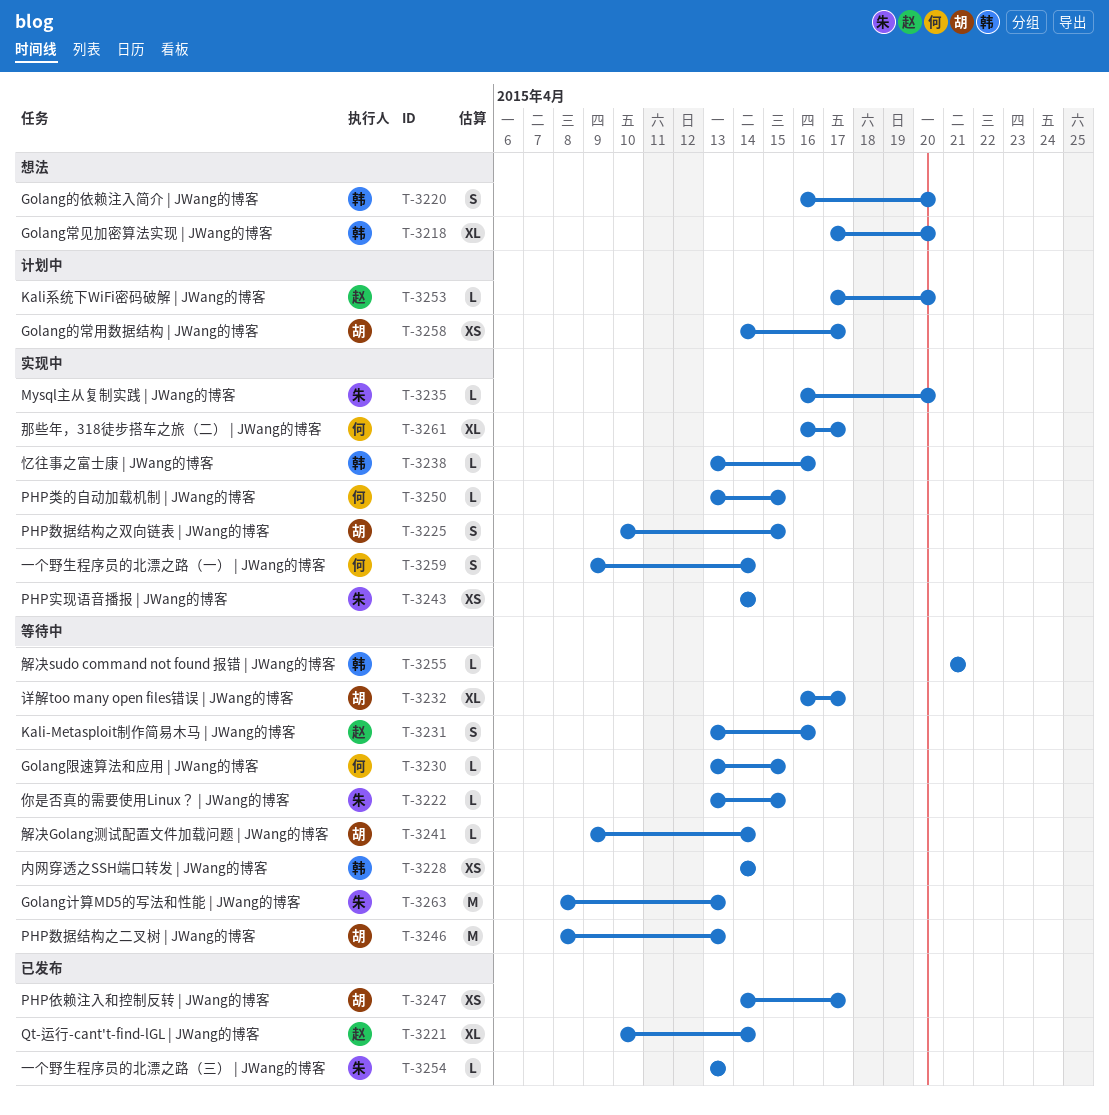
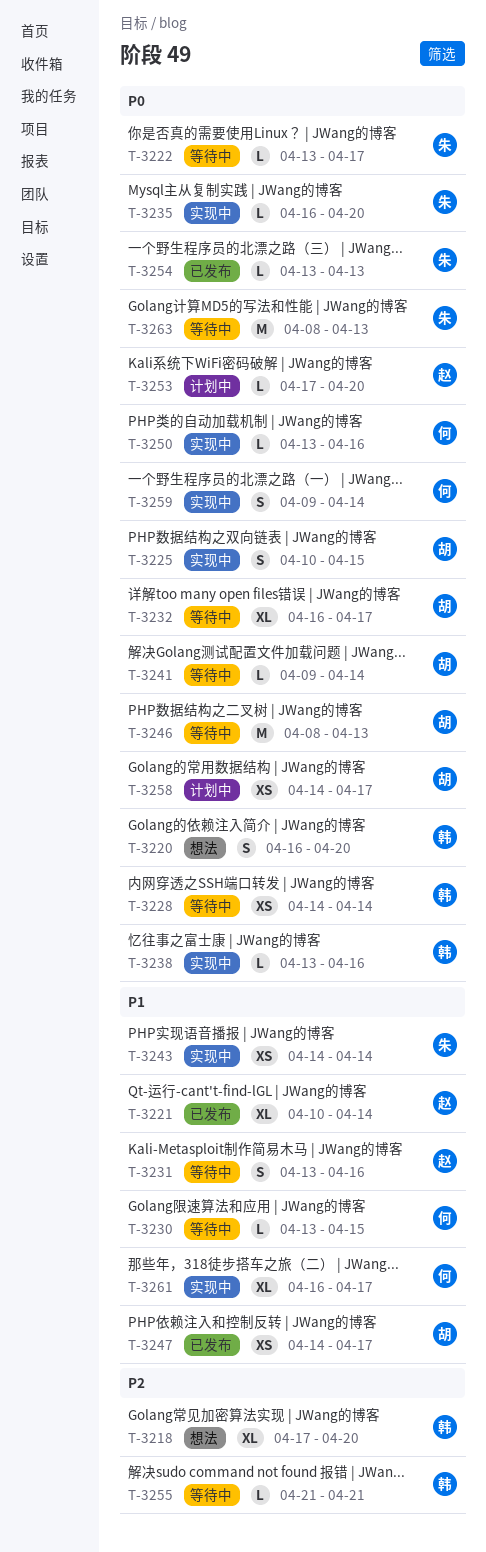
T-3222, due: Apr 15 -> Apr 17
T-3250, due: Apr 15 -> Apr 16

